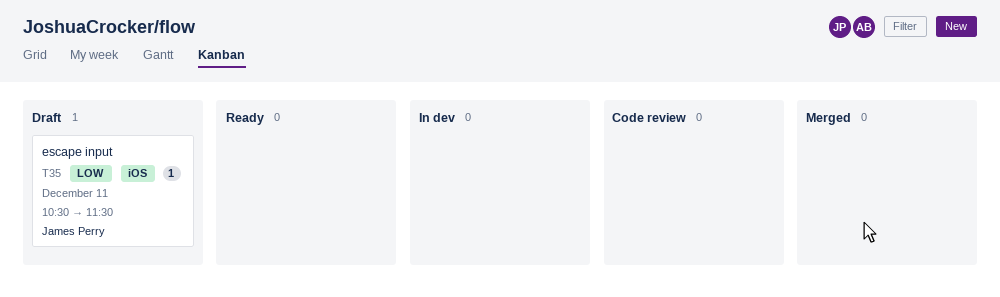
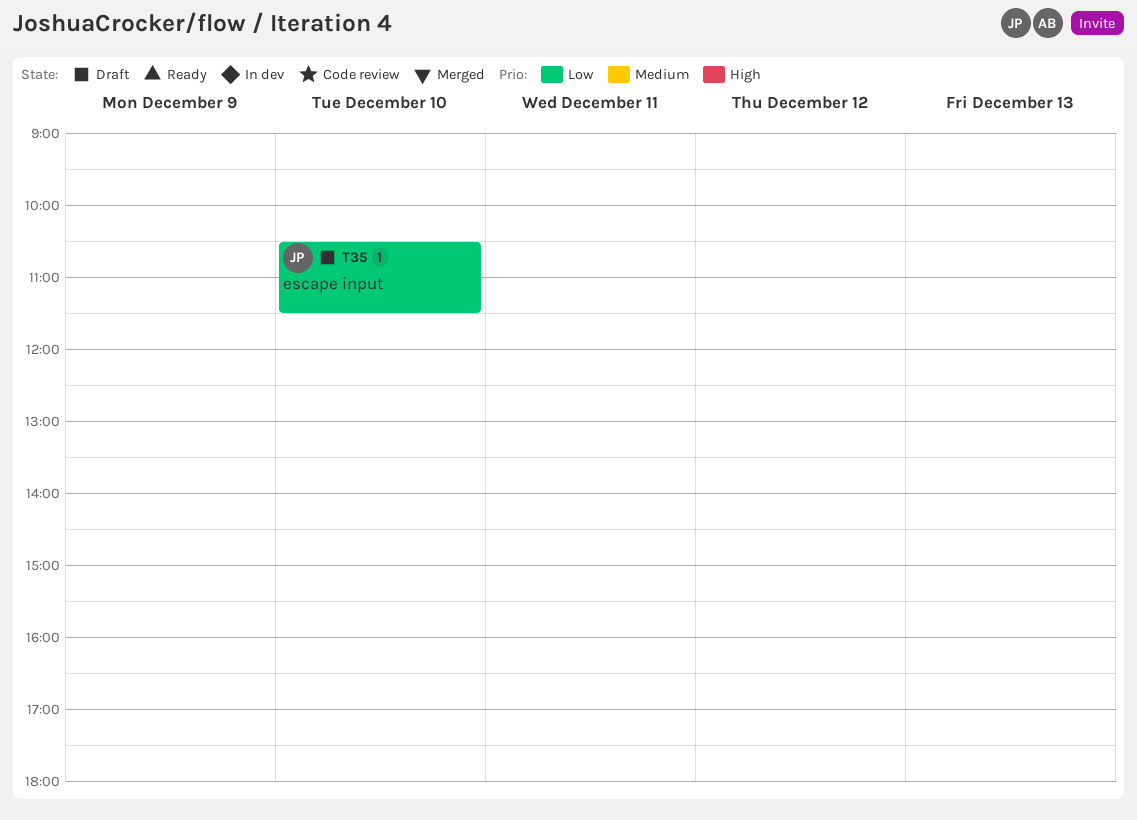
T35, day: Dec 11 -> Dec 10

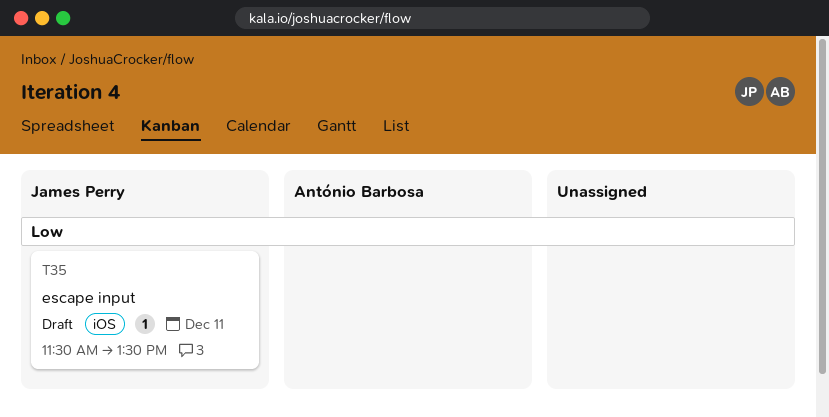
T35, day: Dec 10 -> Dec 11
T35, begins: 10:30 -> 11:30
T35, ends: 11:30 -> 13:30

